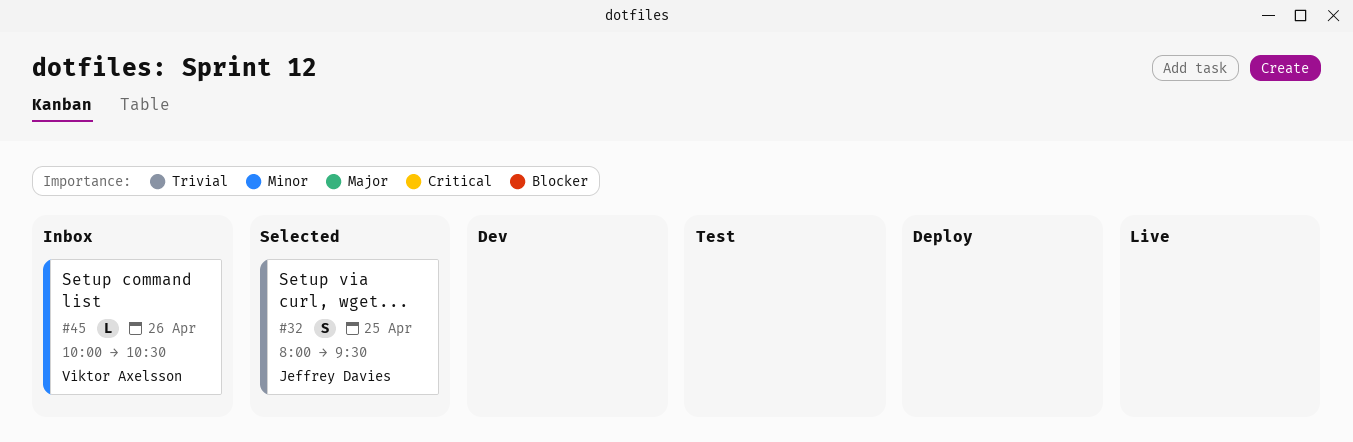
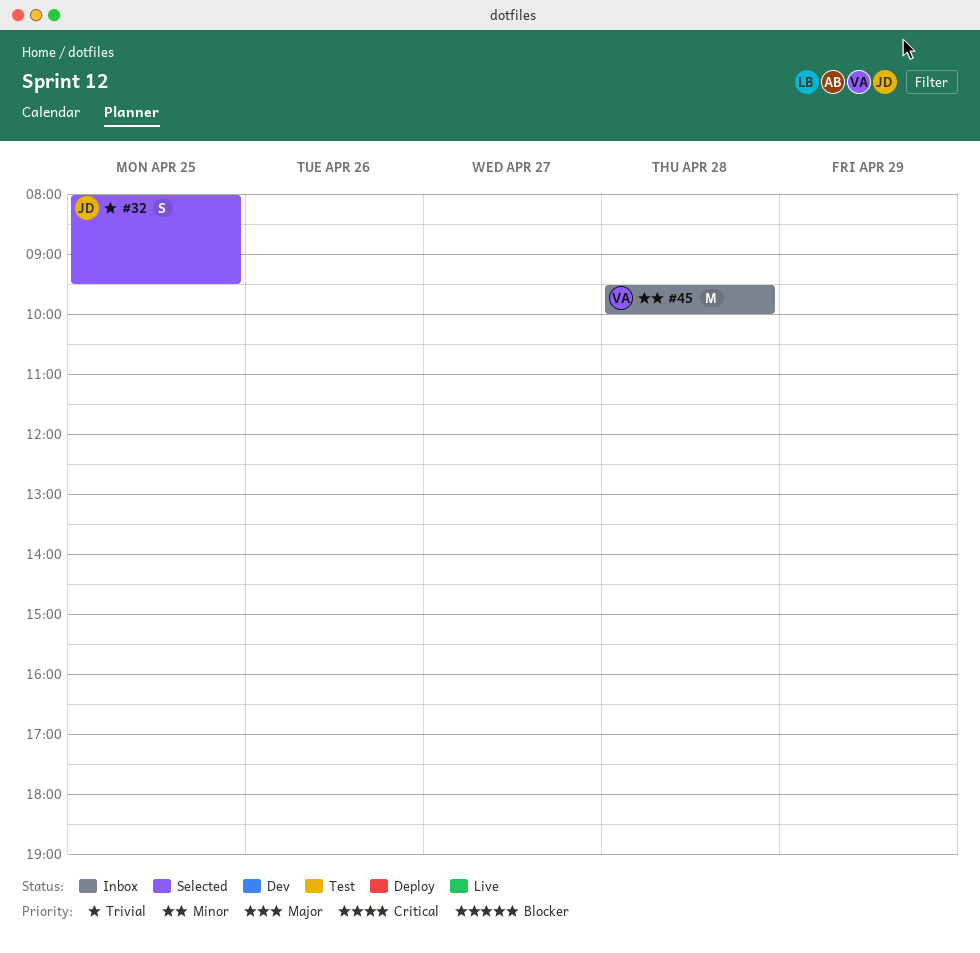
#45, estimate: L -> M
#45, day: Apr 26 -> Apr 28
#45, begins: 10:00 -> 09:30
#45, ends: 10:30 -> 10:00

